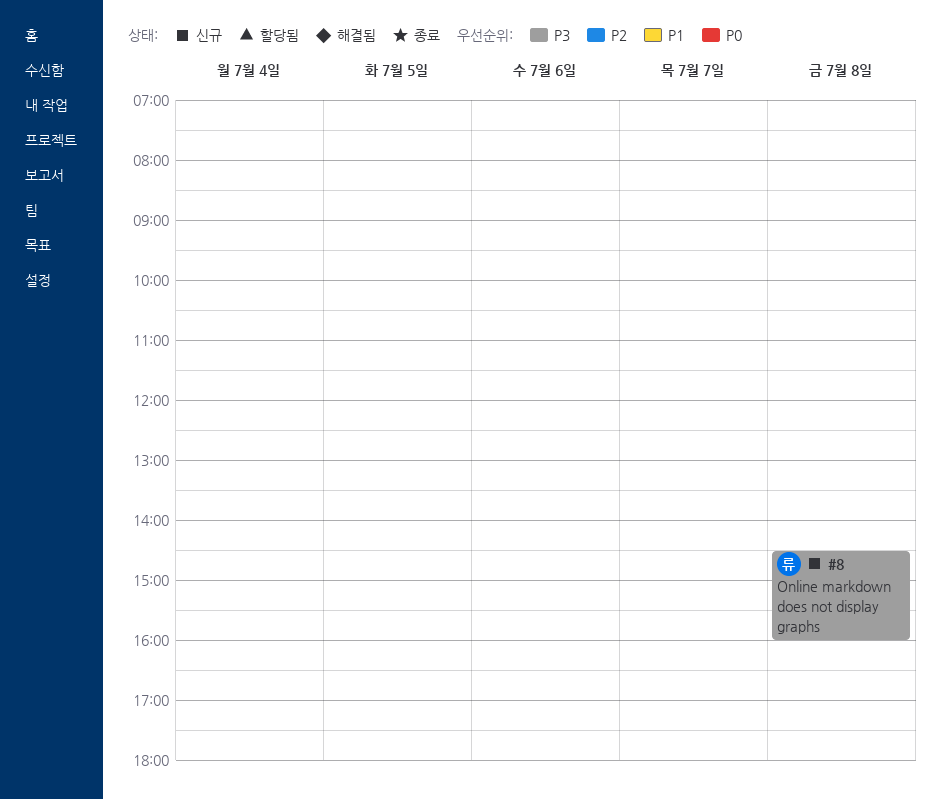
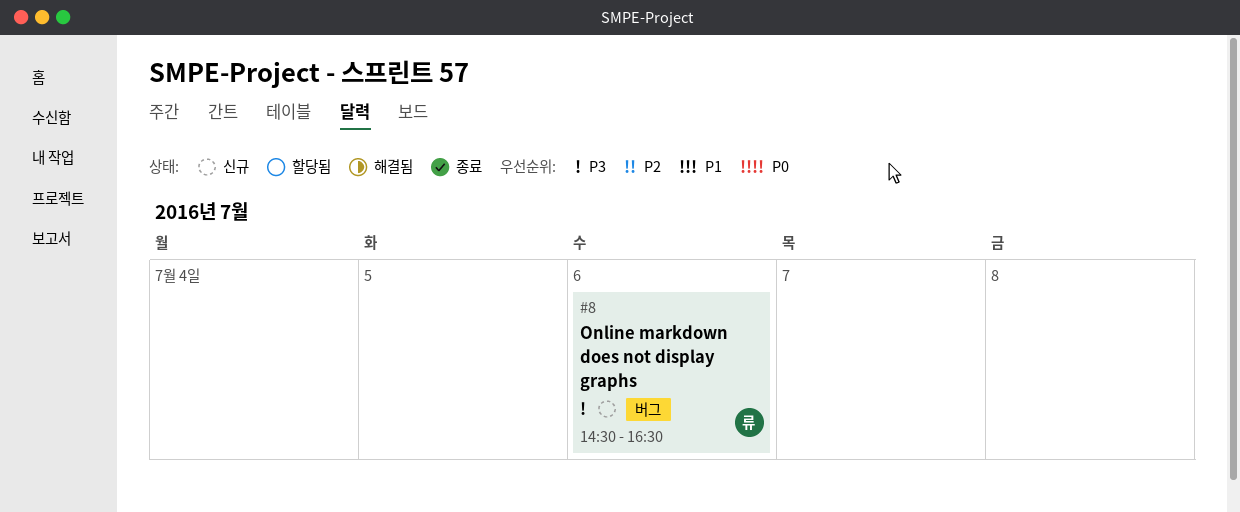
#8, day: Jul 8 -> Jul 6
#8, ends: 16:00 -> 16:30

